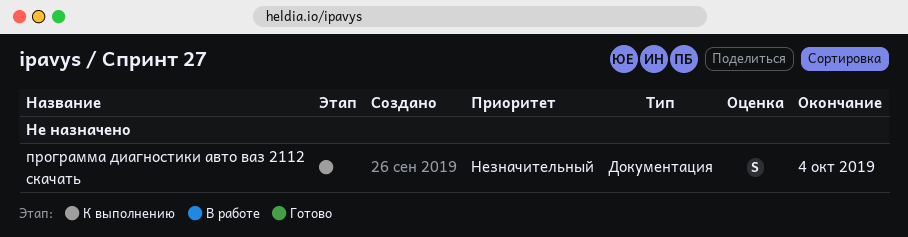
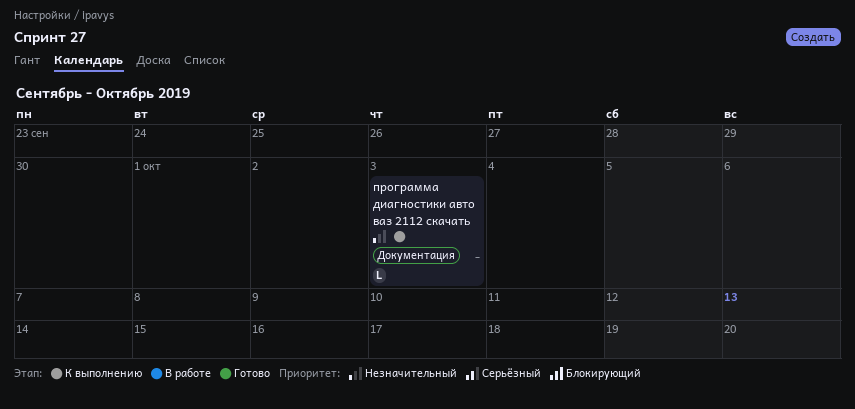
программа диагностики авто ваз 2112 скачать, estimate: S -> L
программа диагностики авто ваз 2112 скачать, due: Oct 4 -> Oct 3

